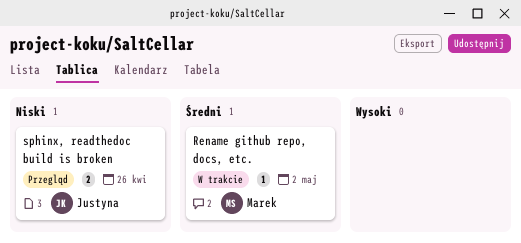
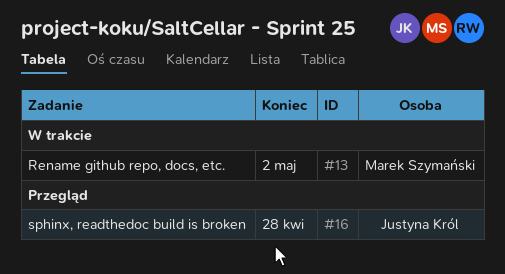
sphinx, readthedoc build is broken, due: Apr 26 -> Apr 28

